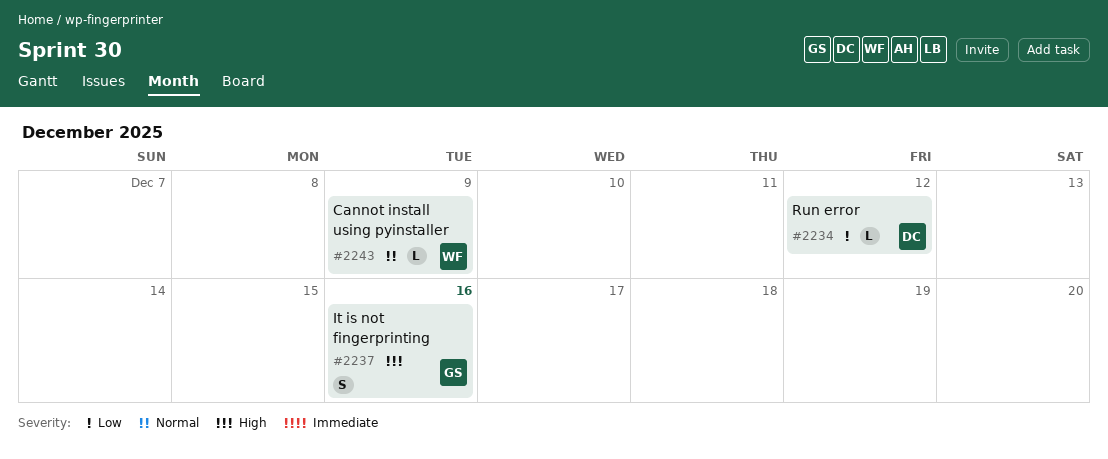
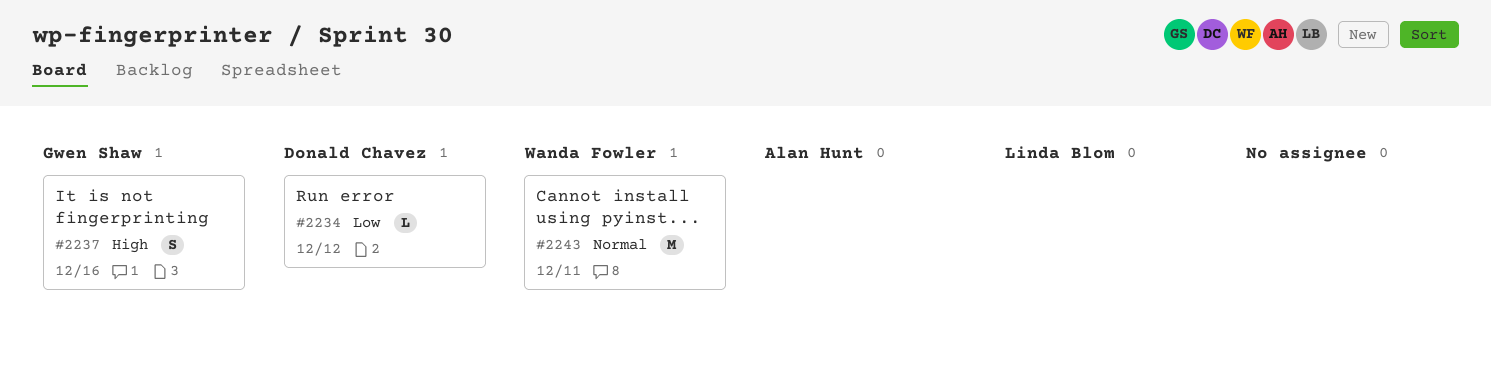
#2243, estimate: L -> M
#2243, due: Dec 9 -> Dec 11

